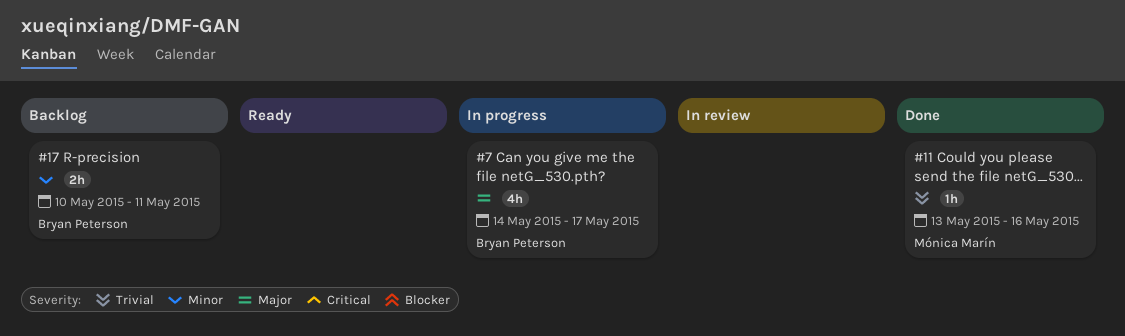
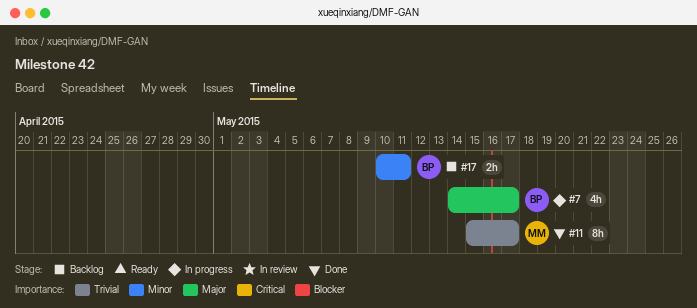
#11, estimate: 1h -> 8h
#11, start: May 13 -> May 15
#11, due: May 16 -> May 17

